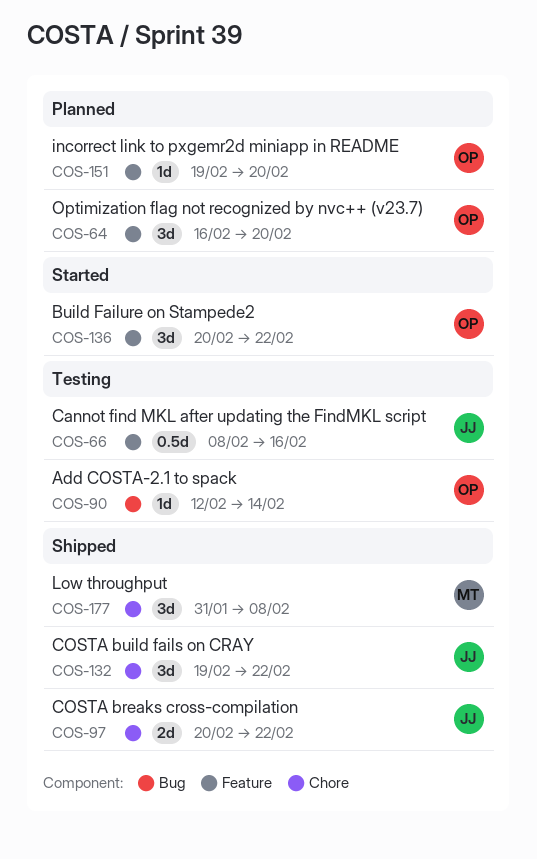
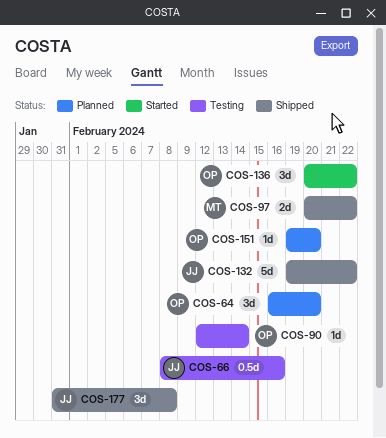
COS-97, owner: JJ -> MT
COS-132, estimate: 3d -> 5d
COS-177, owner: MT -> JJ

